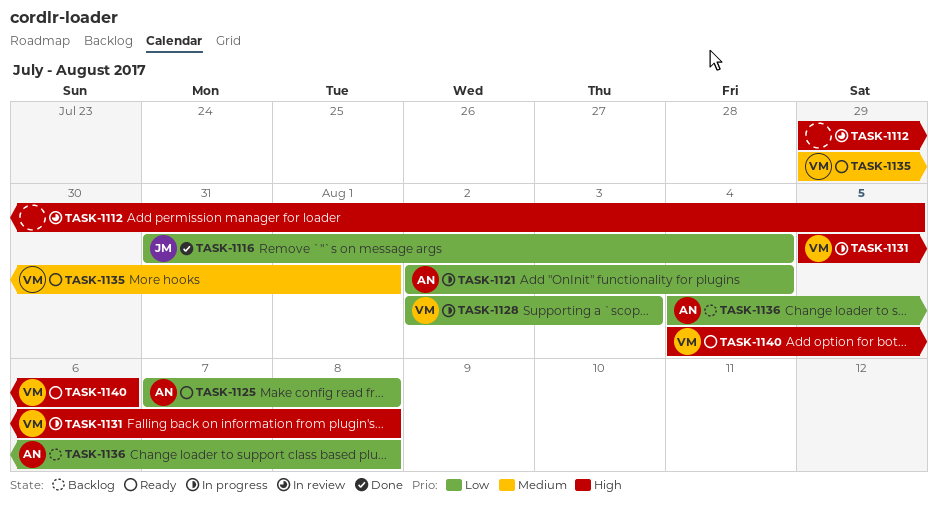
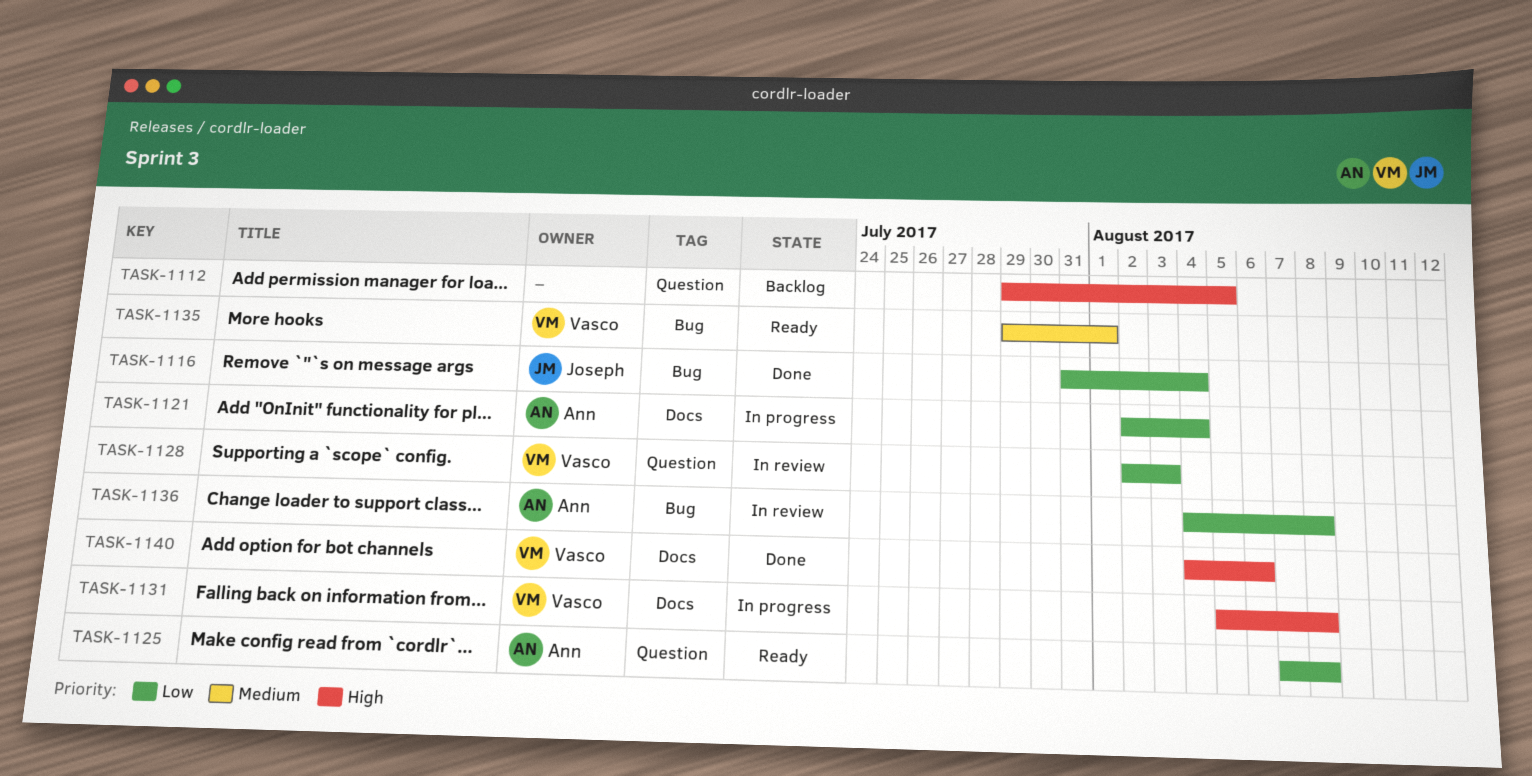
TASK-1112, status: In review -> Backlog
TASK-1128, status: In progress -> In review
TASK-1136, status: Backlog -> In review
TASK-1140, status: Ready -> Done

